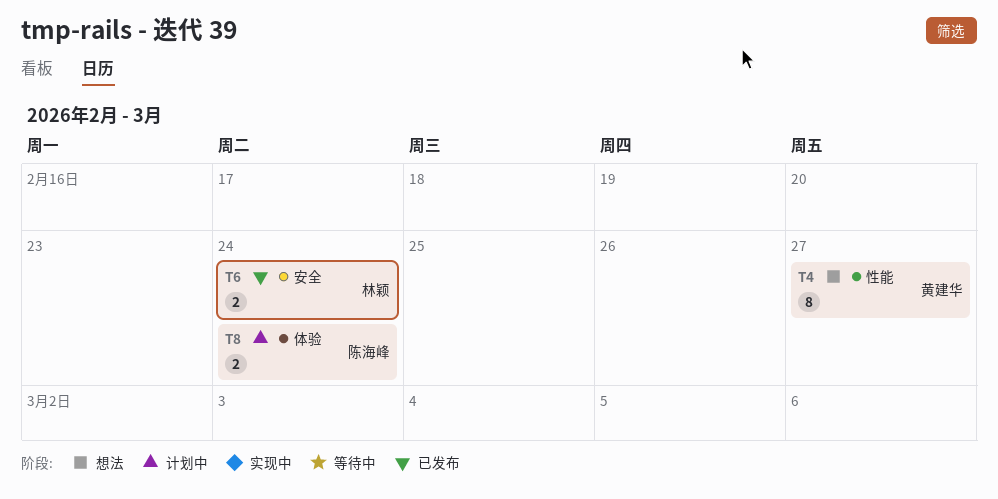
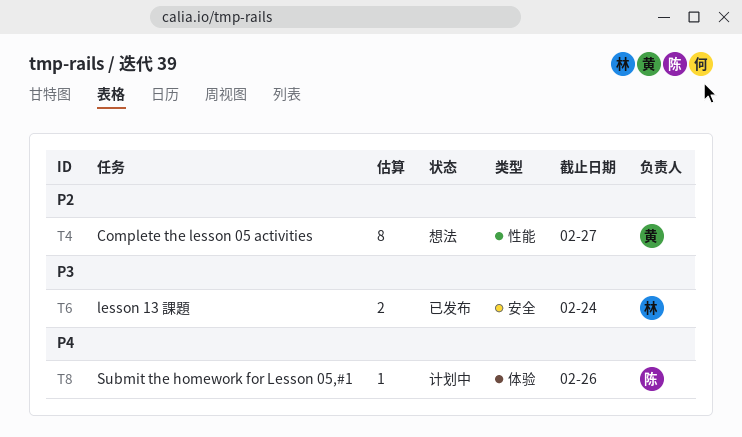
T8, estimate: 2 -> 1
T8, due: Feb 24 -> Feb 26

